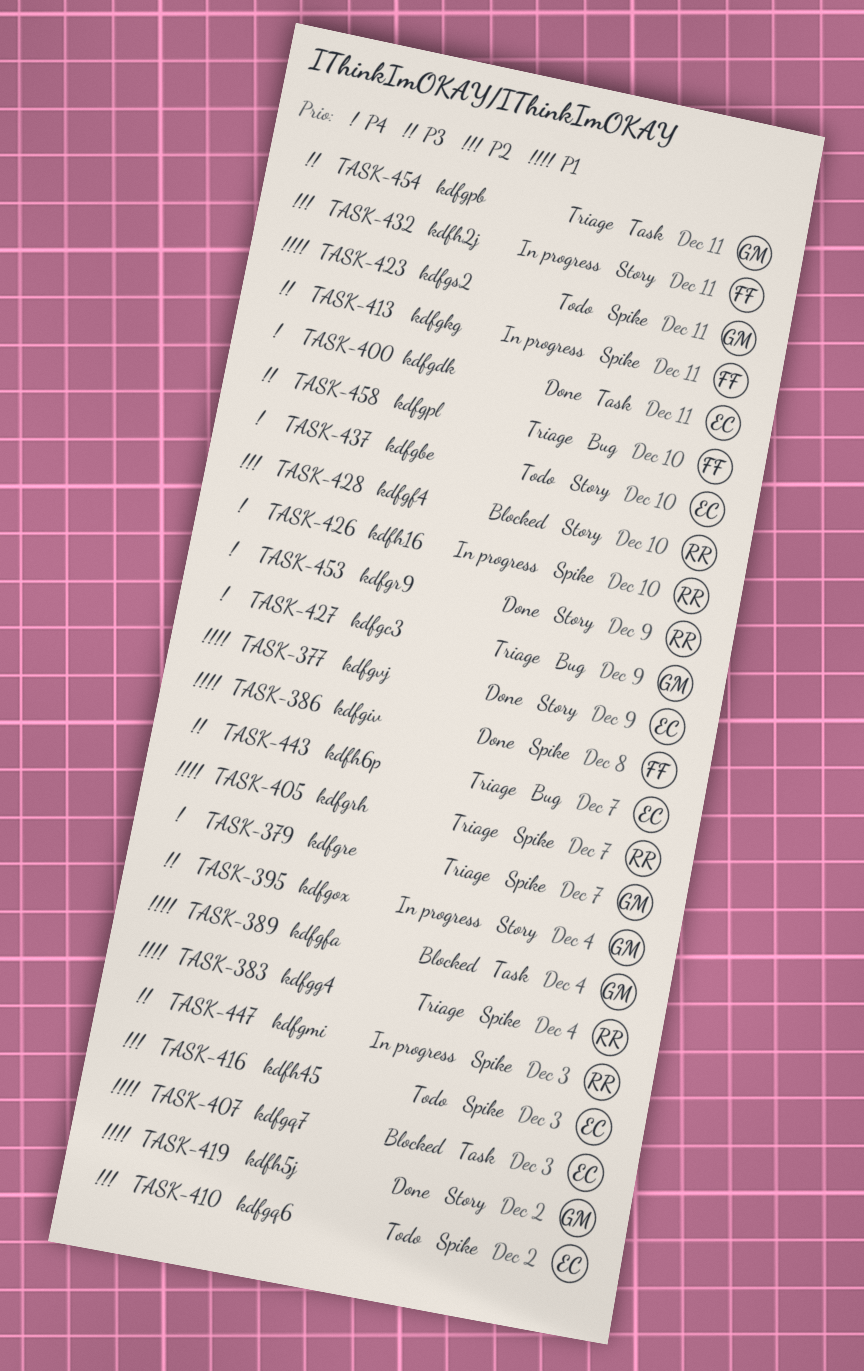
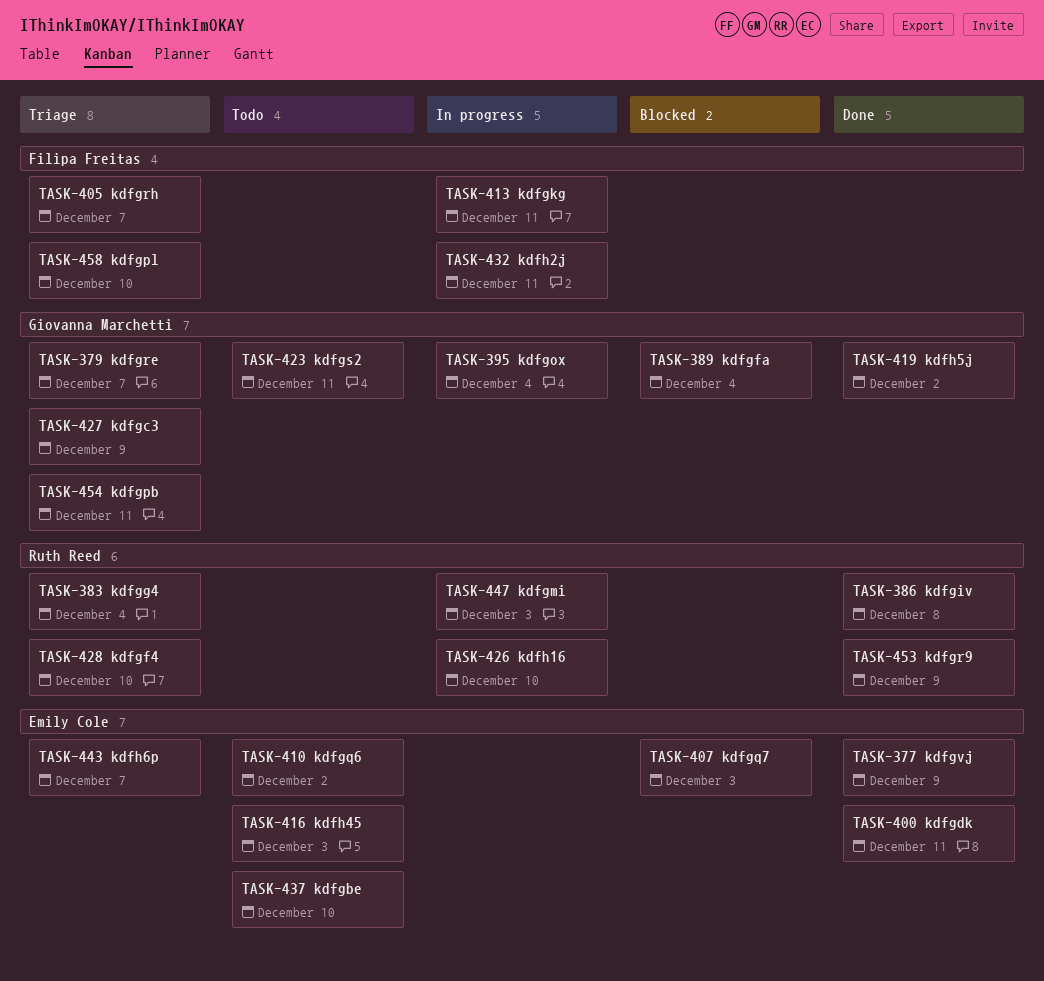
TASK-386, owner: Filipa Freitas -> Ruth Reed
TASK-405, owner: Ruth Reed -> Filipa Freitas
TASK-428, status: Blocked -> Triage

